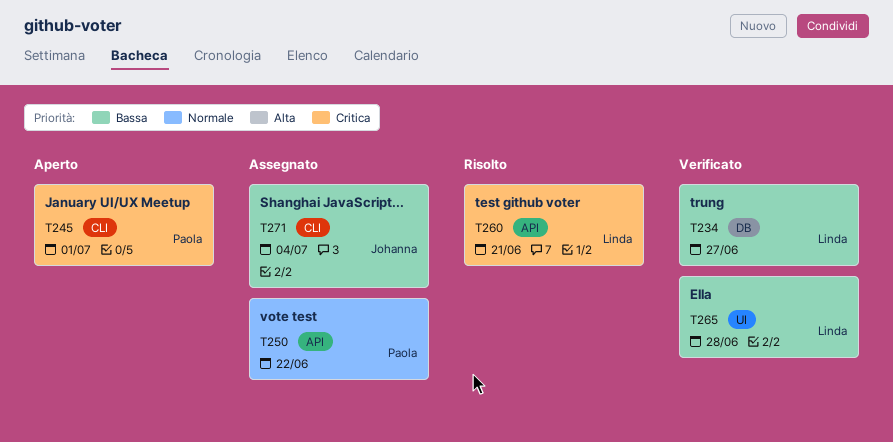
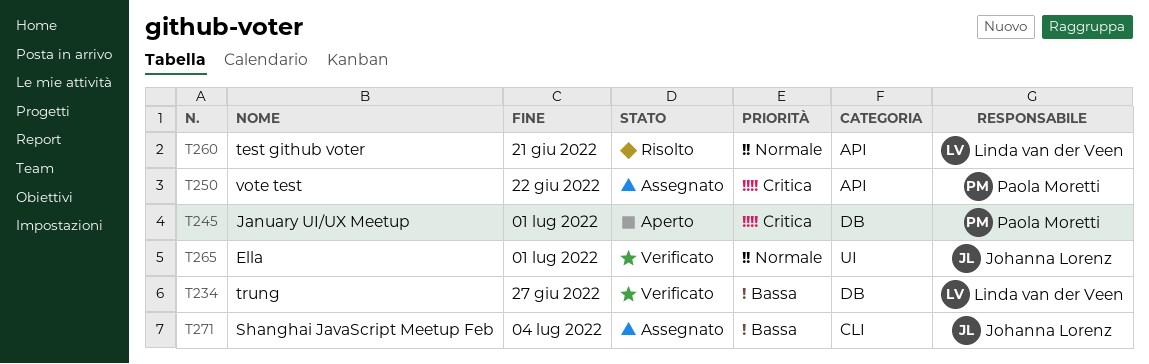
T245, label: CLI -> DB
T250, priority: Normale -> Critica
T260, priority: Critica -> Normale
T265, owner: Linda van der Veen -> Johanna Lorenz
T265, priority: Bassa -> Normale
T265, due: Jun 28 -> Jul 1

